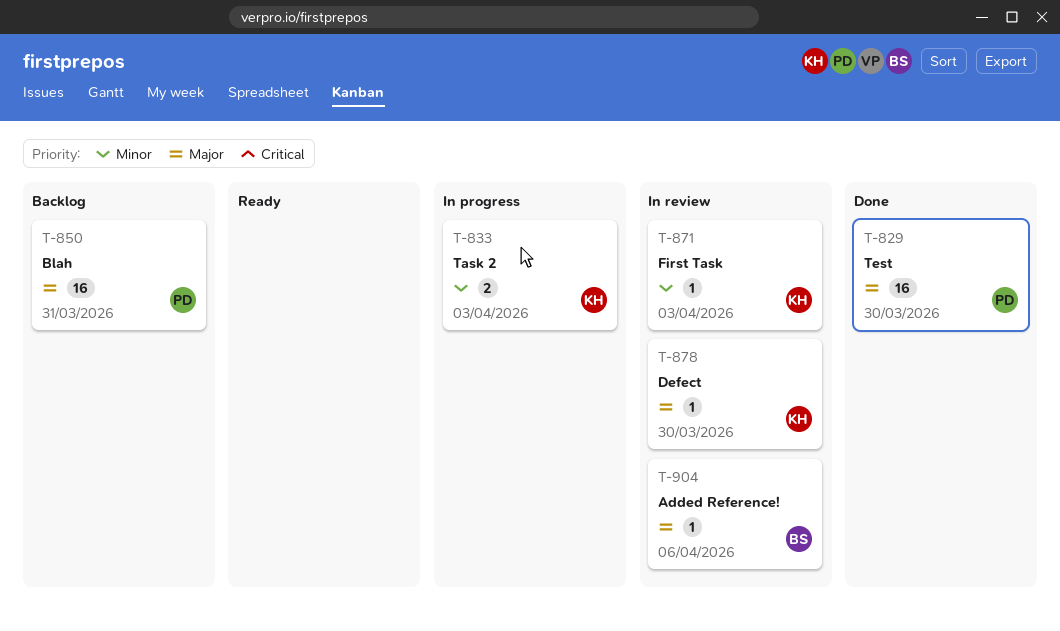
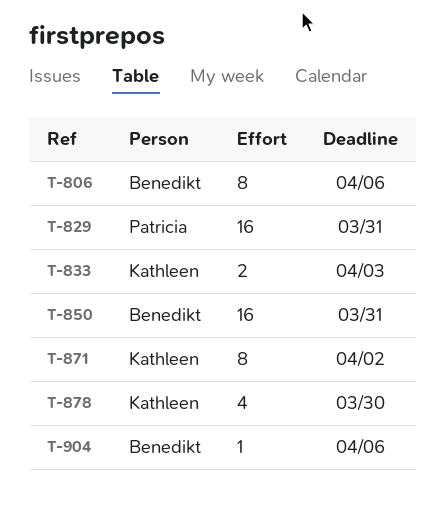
T-806: none -> present
T-829, due: Mar 30 -> Mar 31
T-850, owner: Patricia -> Benedikt
T-871, estimate: 1 -> 8
T-871, due: Apr 3 -> Apr 2
T-878, estimate: 1 -> 4

